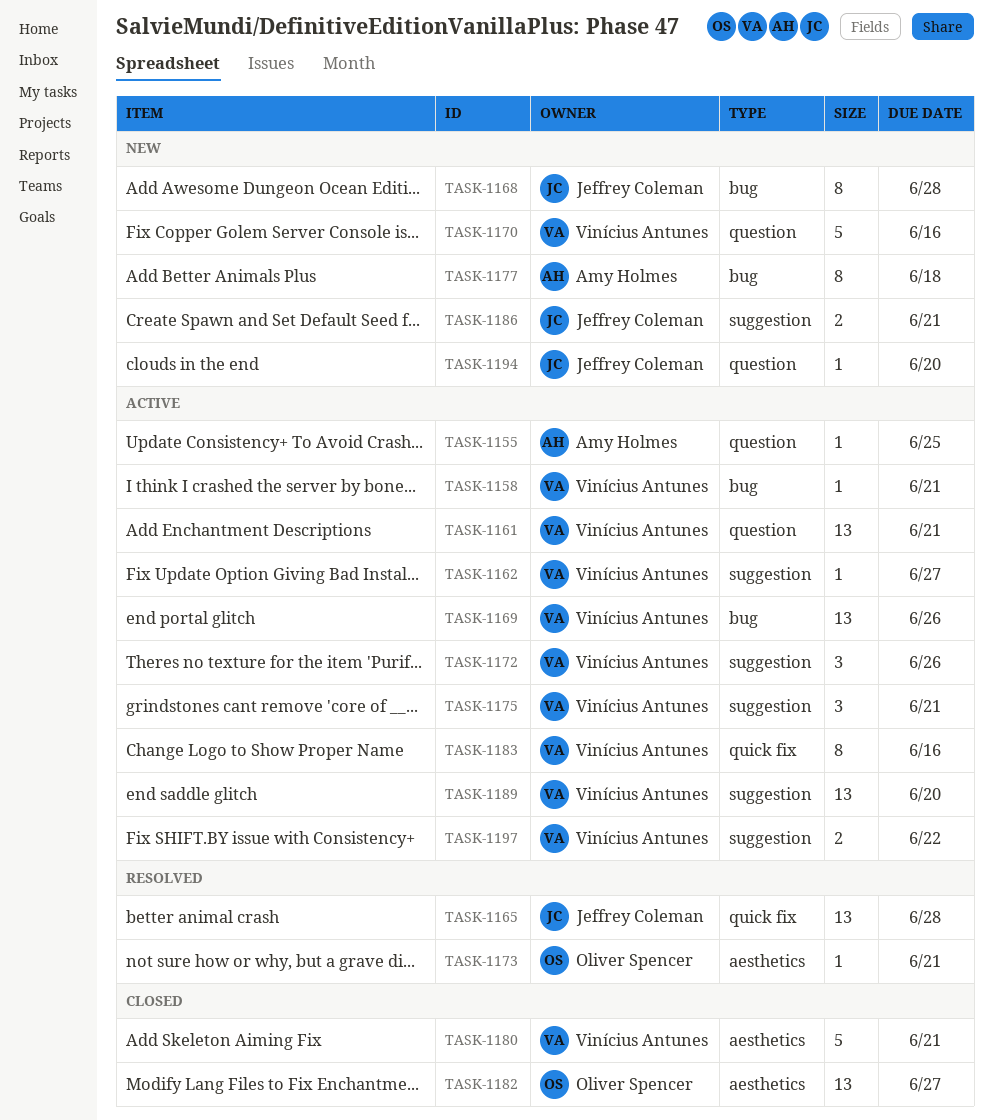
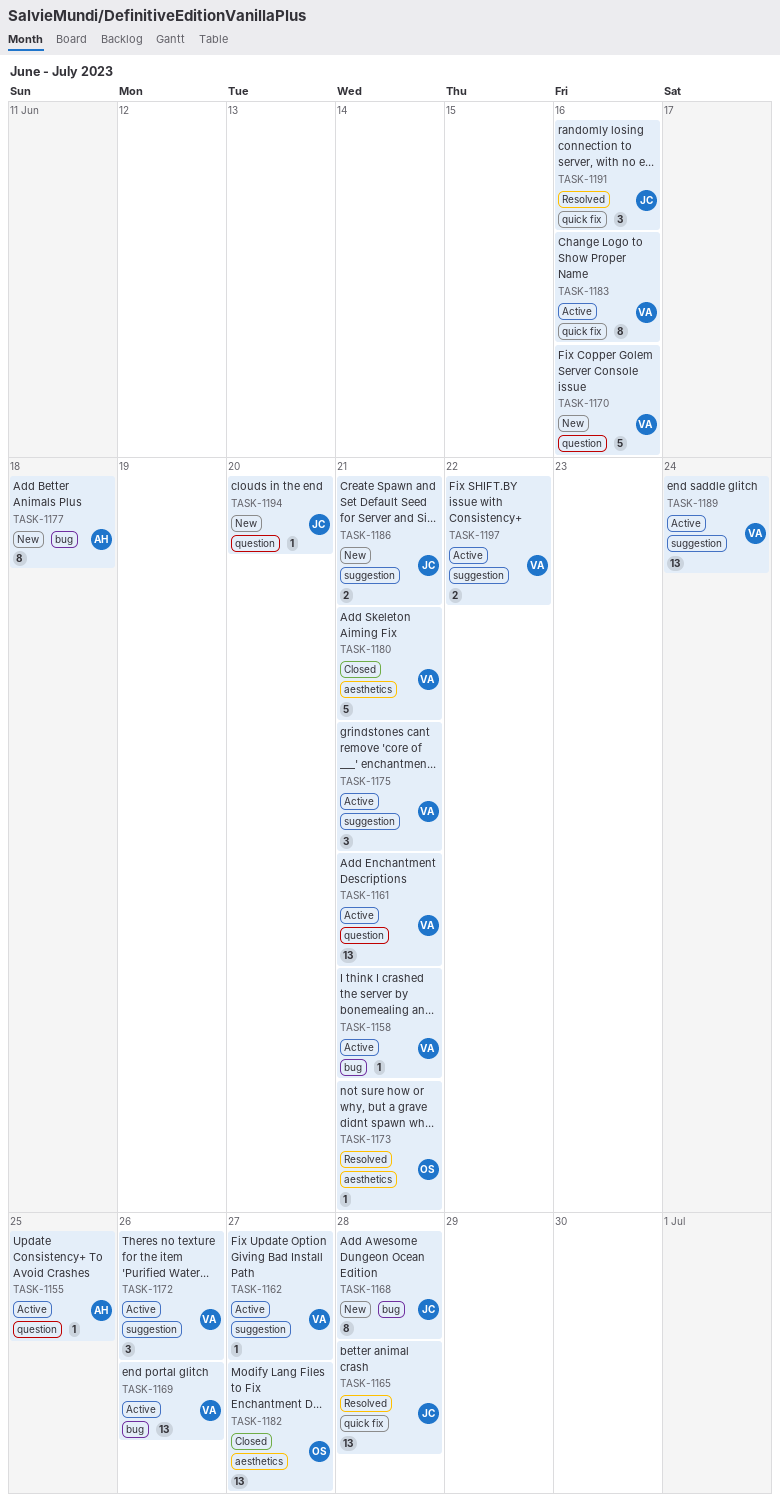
TASK-1189, due: Jun 20 -> Jun 24
TASK-1191: none -> present

